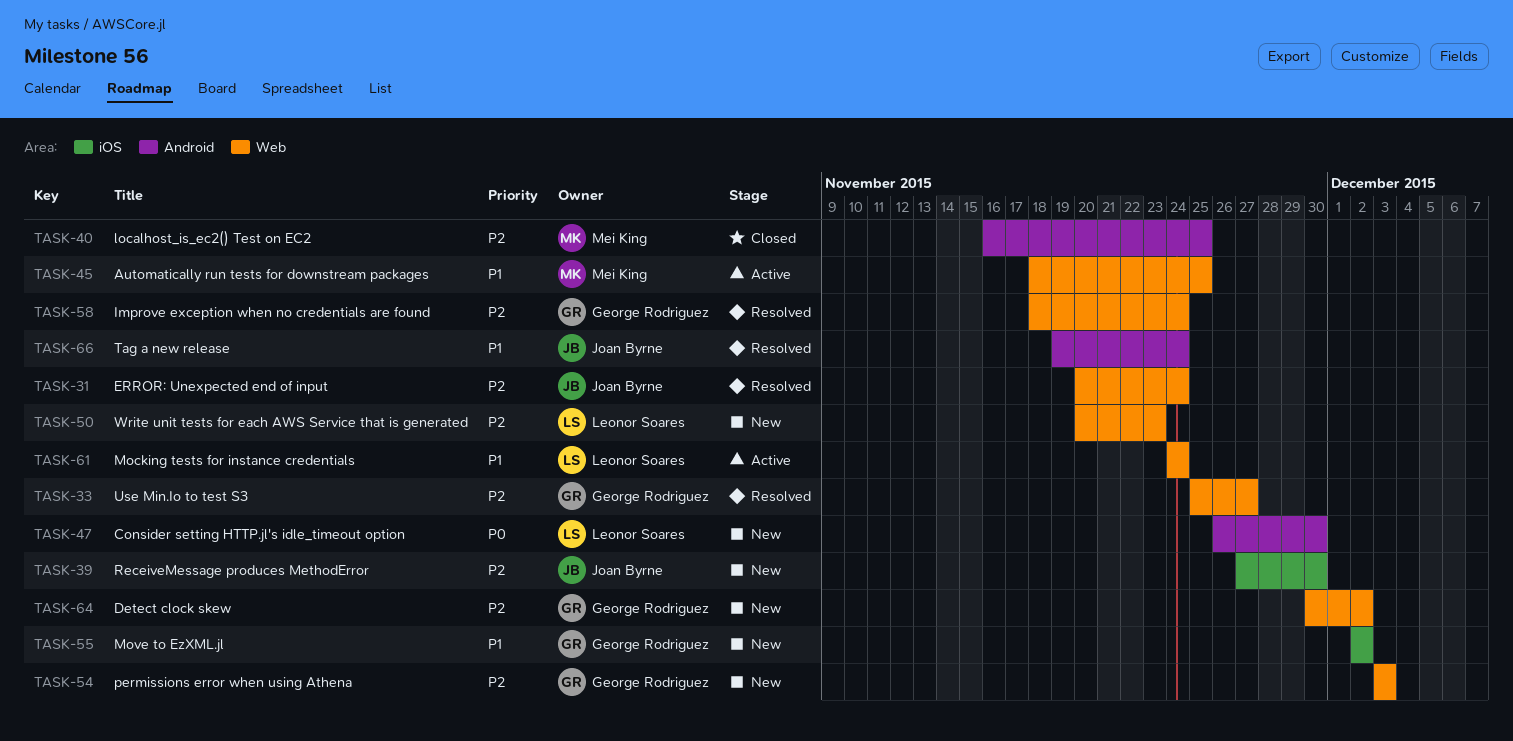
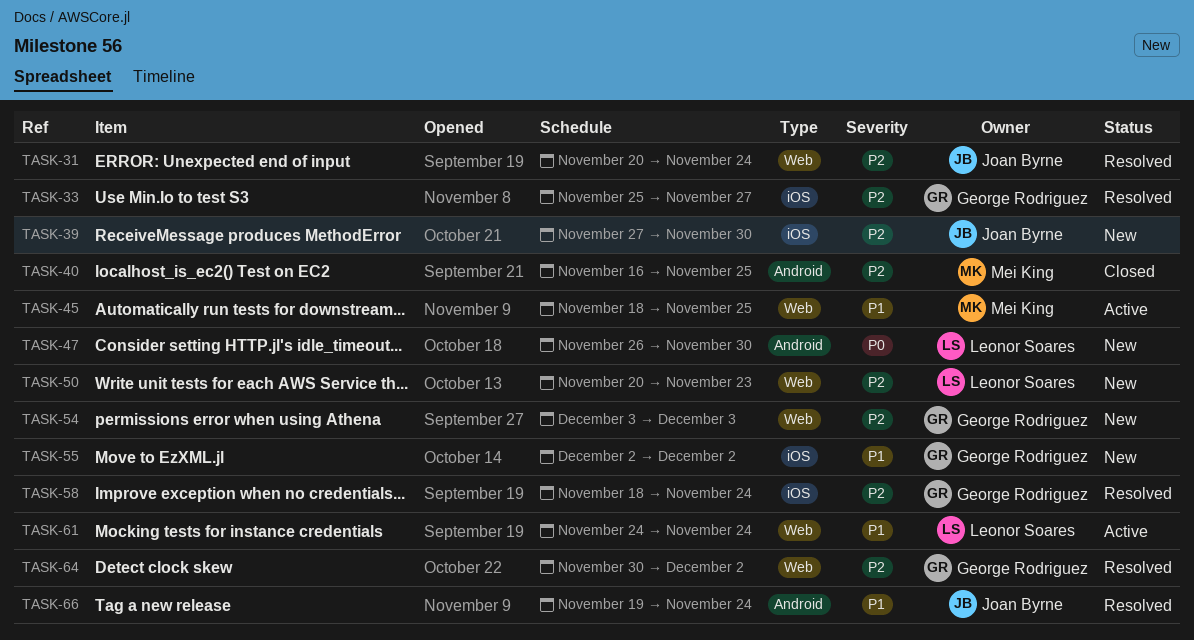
TASK-33, label: Web -> iOS
TASK-58, label: Web -> iOS
TASK-64, status: New -> Resolved

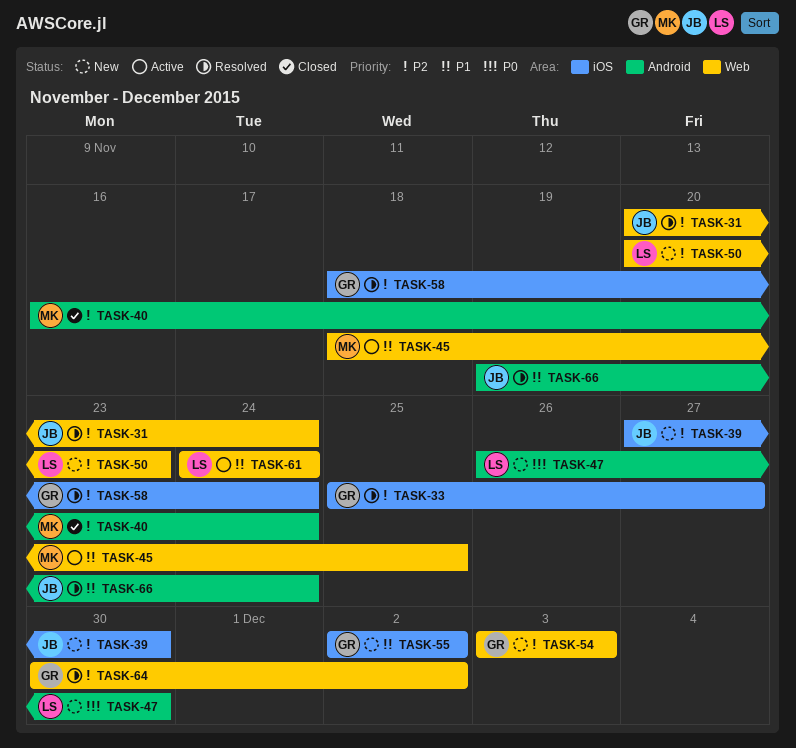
TASK-40, due: Nov 25 -> Nov 24

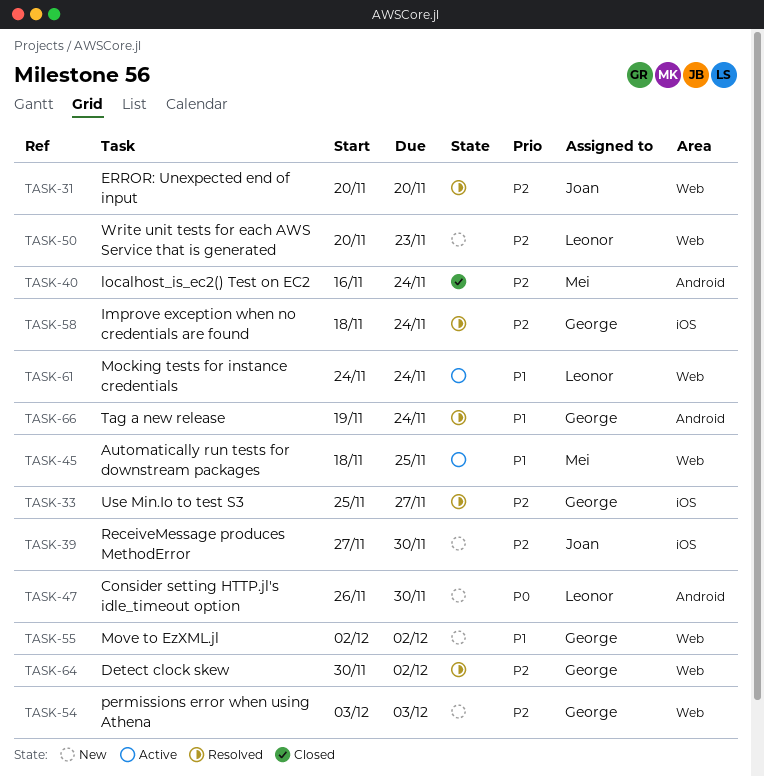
TASK-31, due: Nov 24 -> Nov 20
TASK-55, label: iOS -> Web
TASK-66, owner: Joan -> George

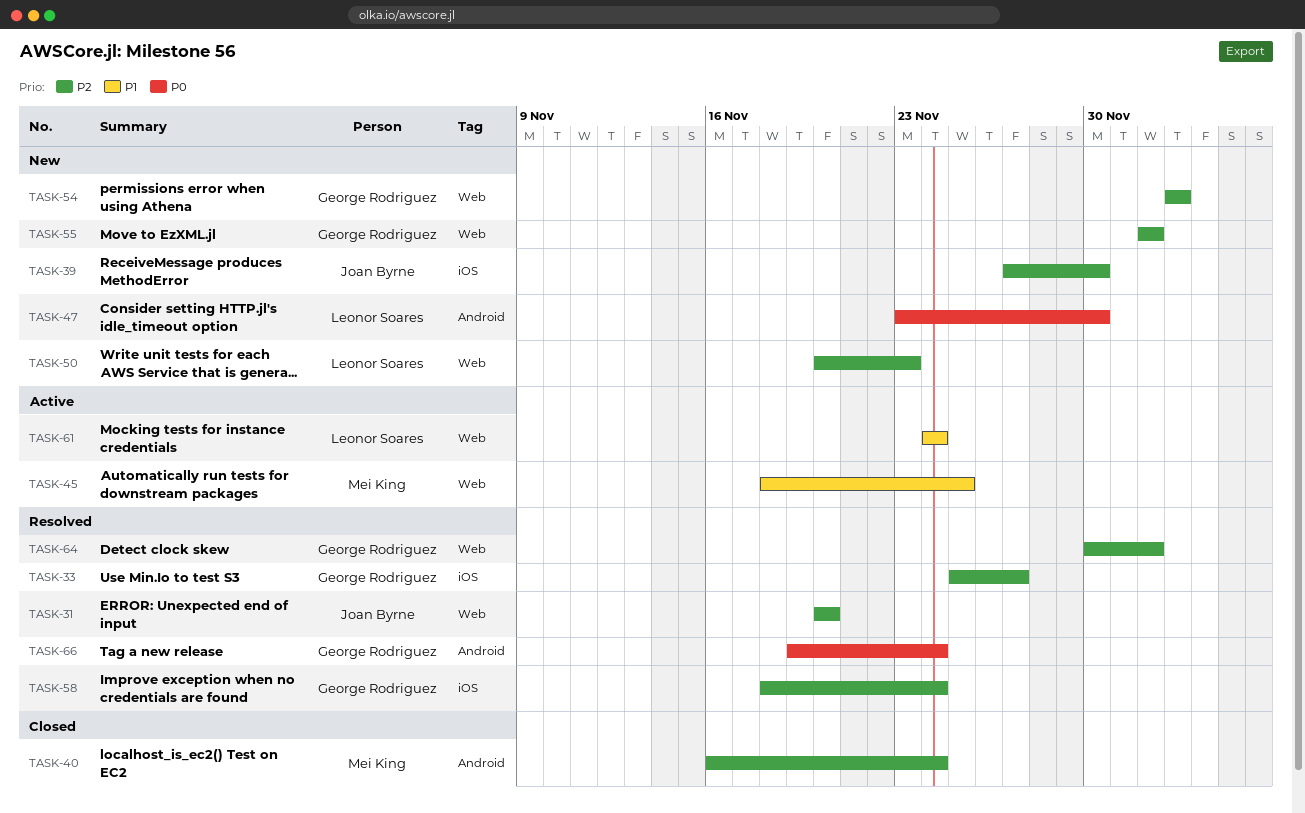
TASK-47, start: Nov 26 -> Nov 23
TASK-55, priority: P1 -> P2
TASK-66, priority: P1 -> P0

